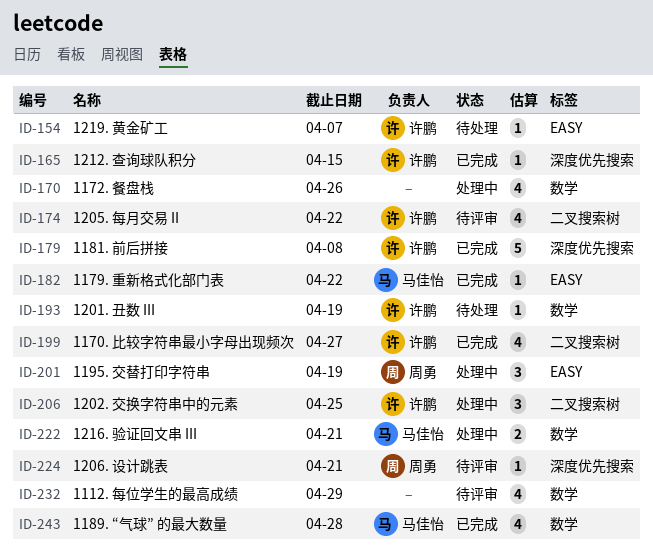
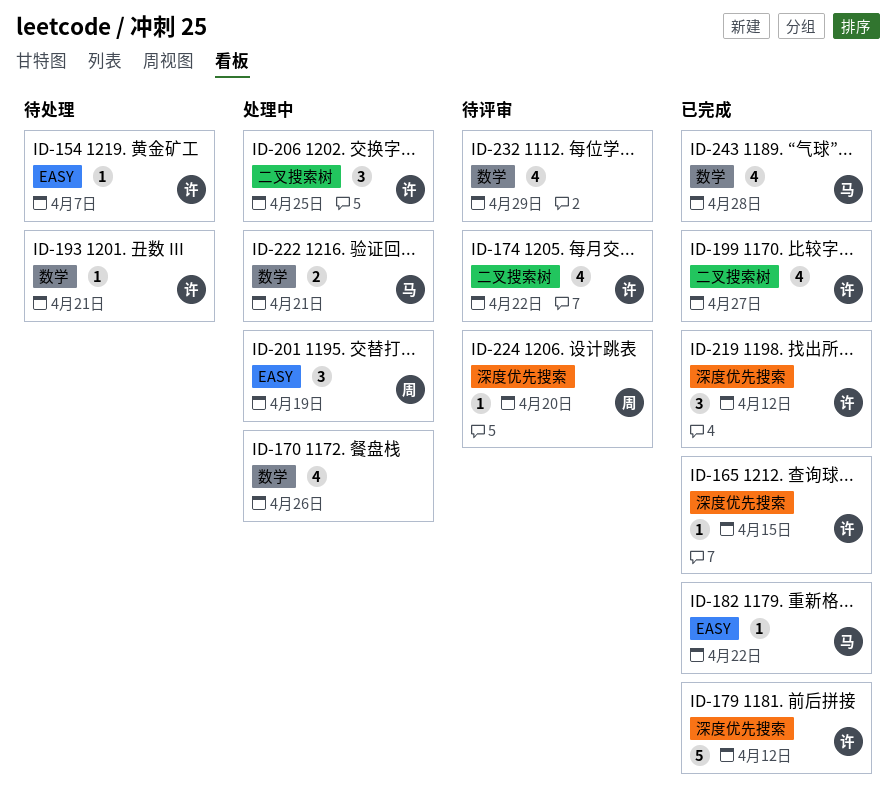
ID-179, due: Apr 8 -> Apr 12
ID-193, due: Apr 19 -> Apr 21
ID-219: none -> present
ID-224, due: Apr 21 -> Apr 20

